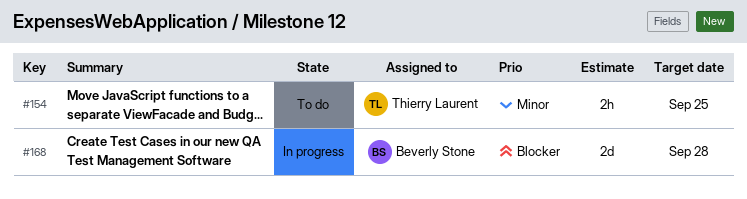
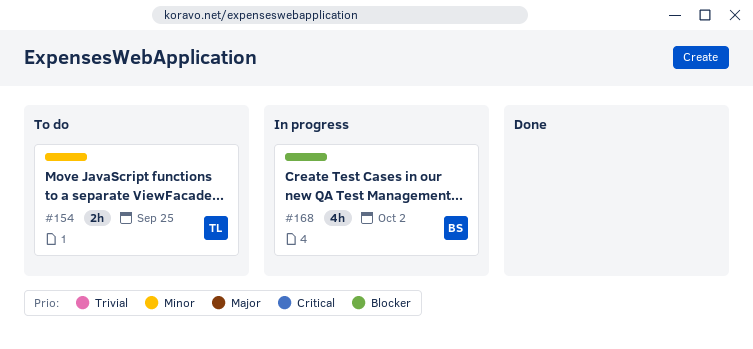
#168, estimate: 2d -> 4h
#168, due: Sep 28 -> Oct 2

